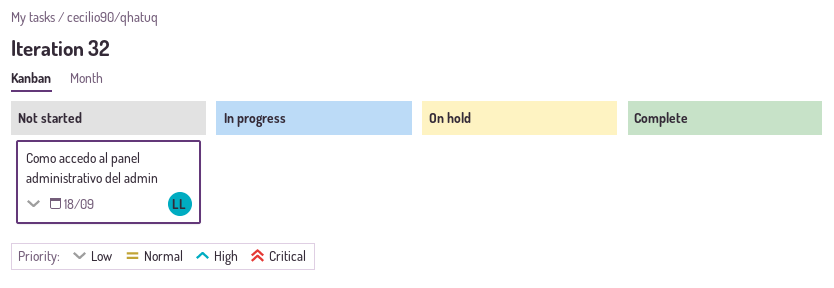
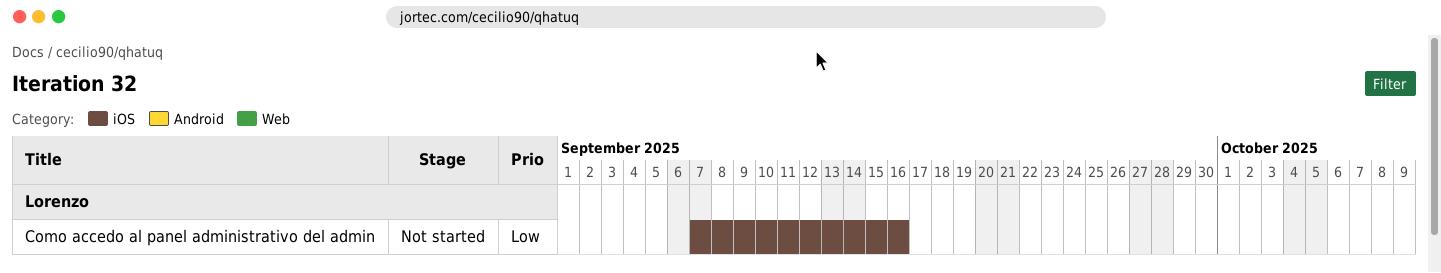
Como accedo al panel administrativo del admin, due: Sep 18 -> Sep 16

